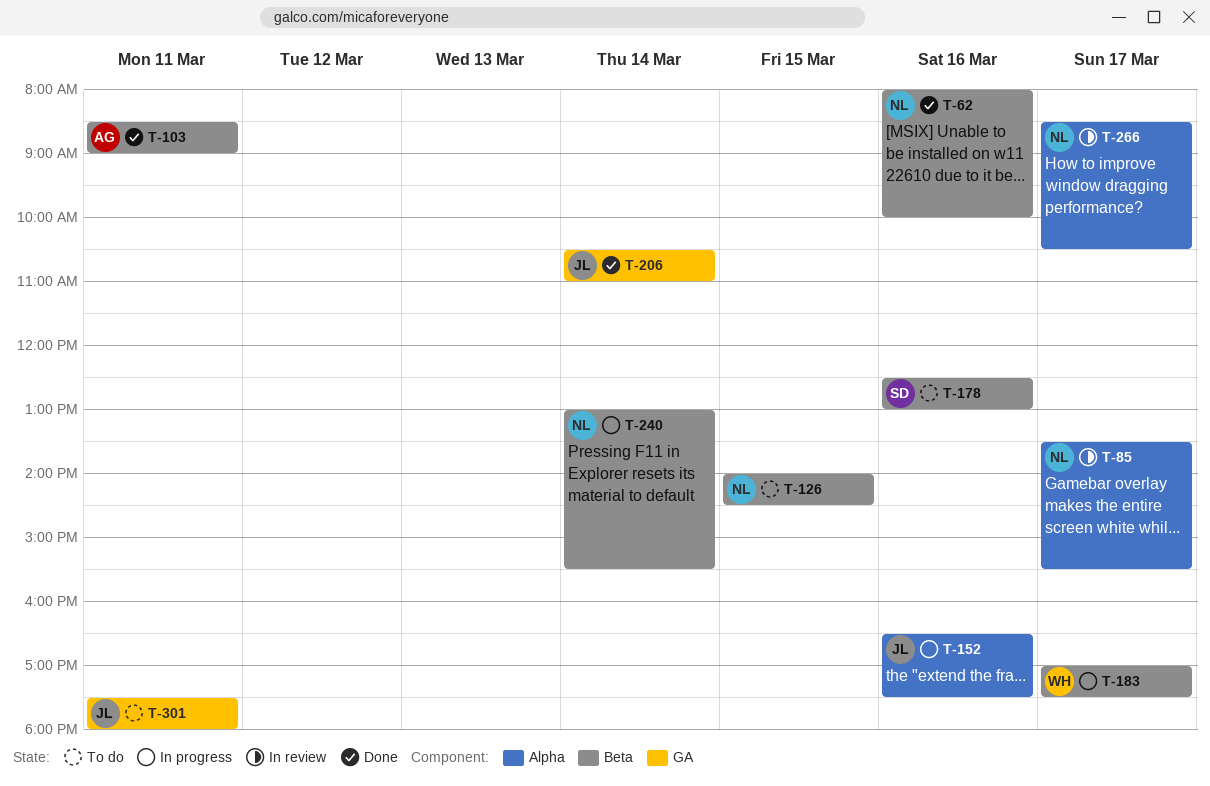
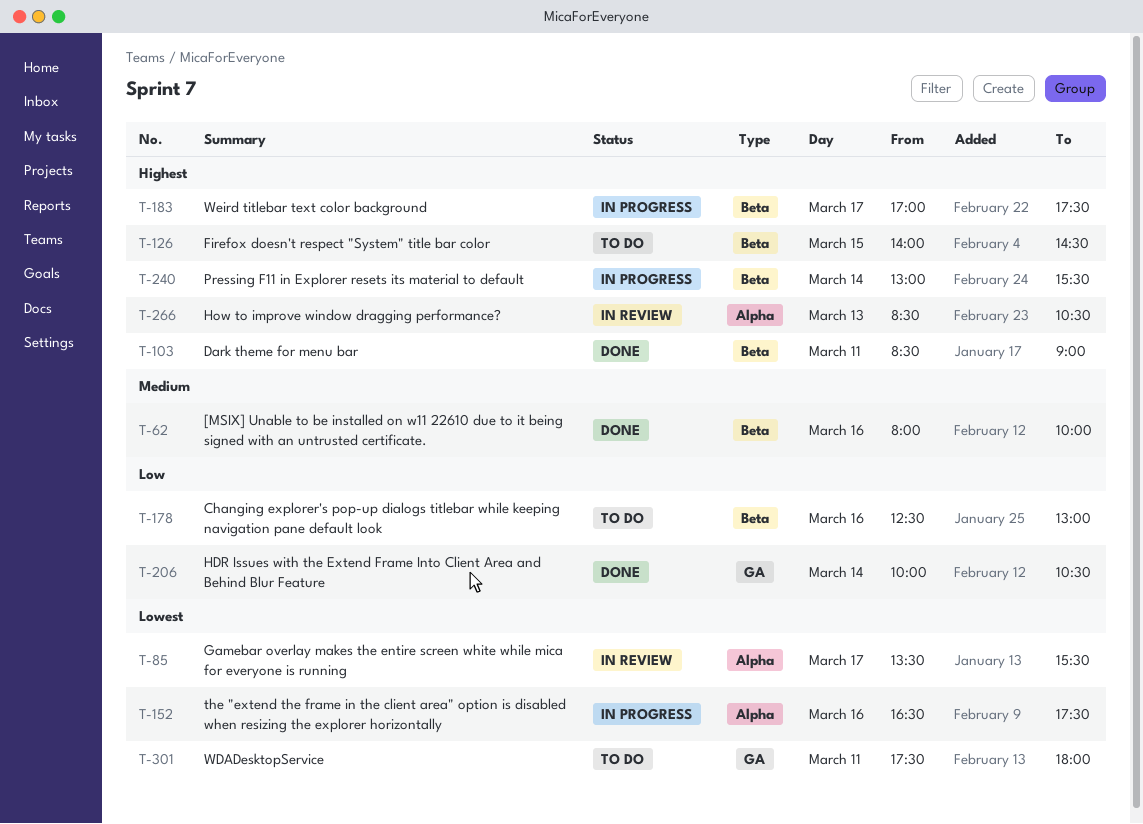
T-206, begins: 10:30 -> 10:00
T-206, ends: 11:00 -> 10:30
T-266, day: Mar 17 -> Mar 13

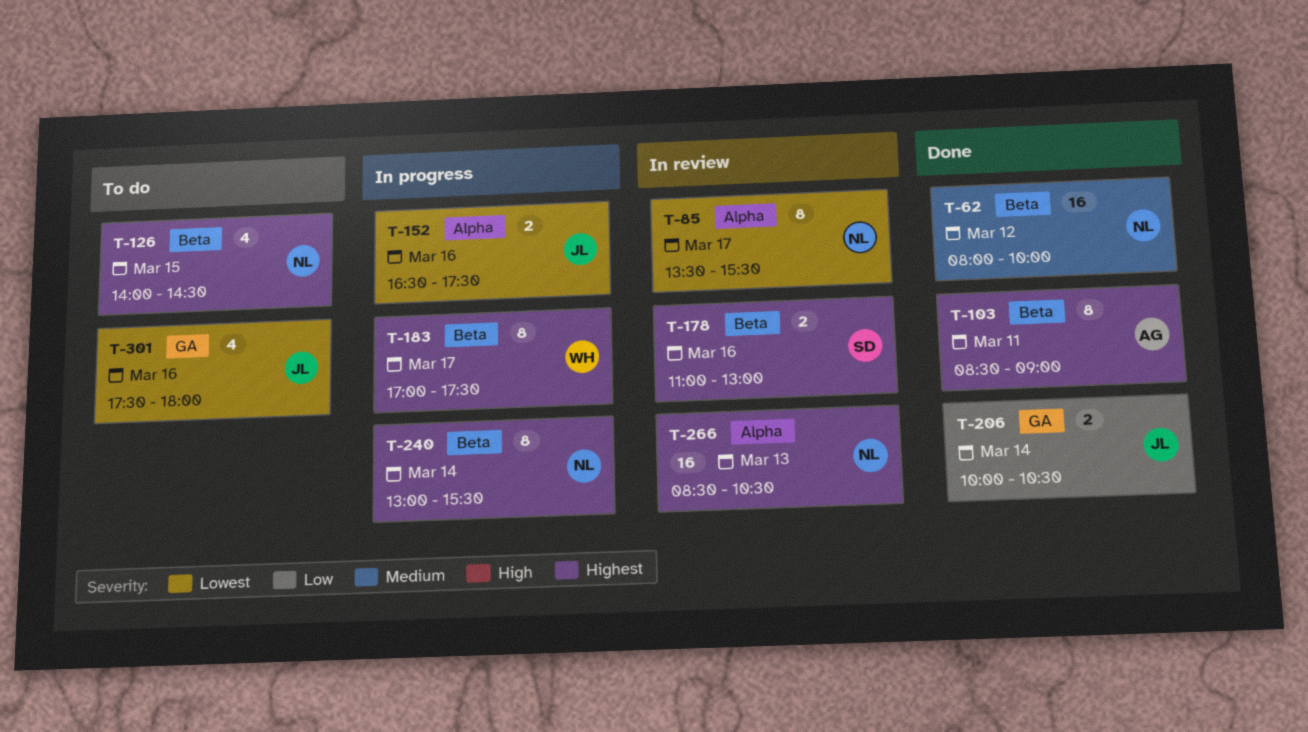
T-62, day: Mar 16 -> Mar 12
T-178, status: To do -> In review
T-178, priority: Low -> Highest
T-178, begins: 12:30 -> 11:00
T-301, day: Mar 11 -> Mar 16

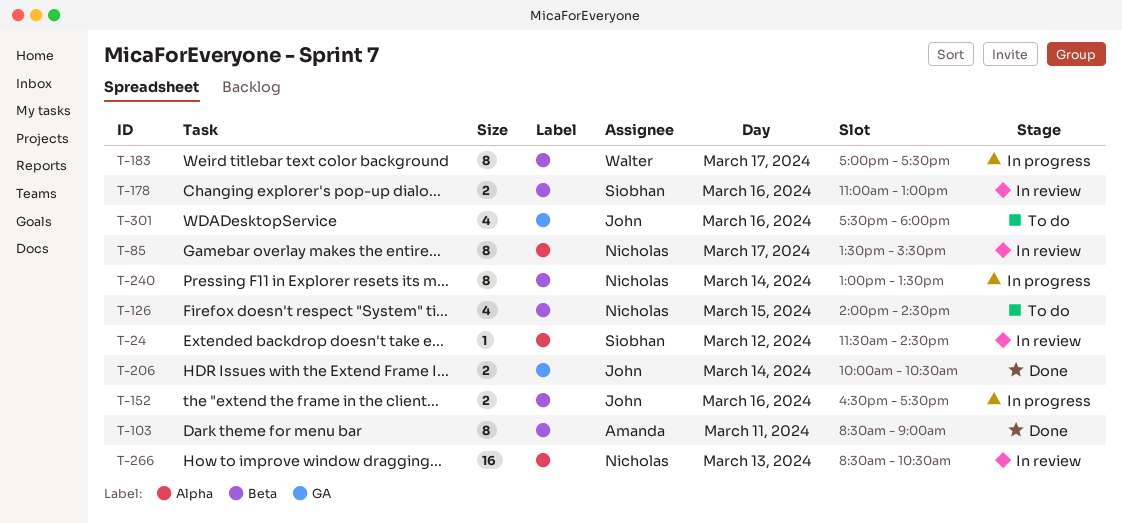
T-24: none -> present
T-62: present -> none
T-152, label: Alpha -> Beta
T-240, ends: 15:30 -> 13:30

